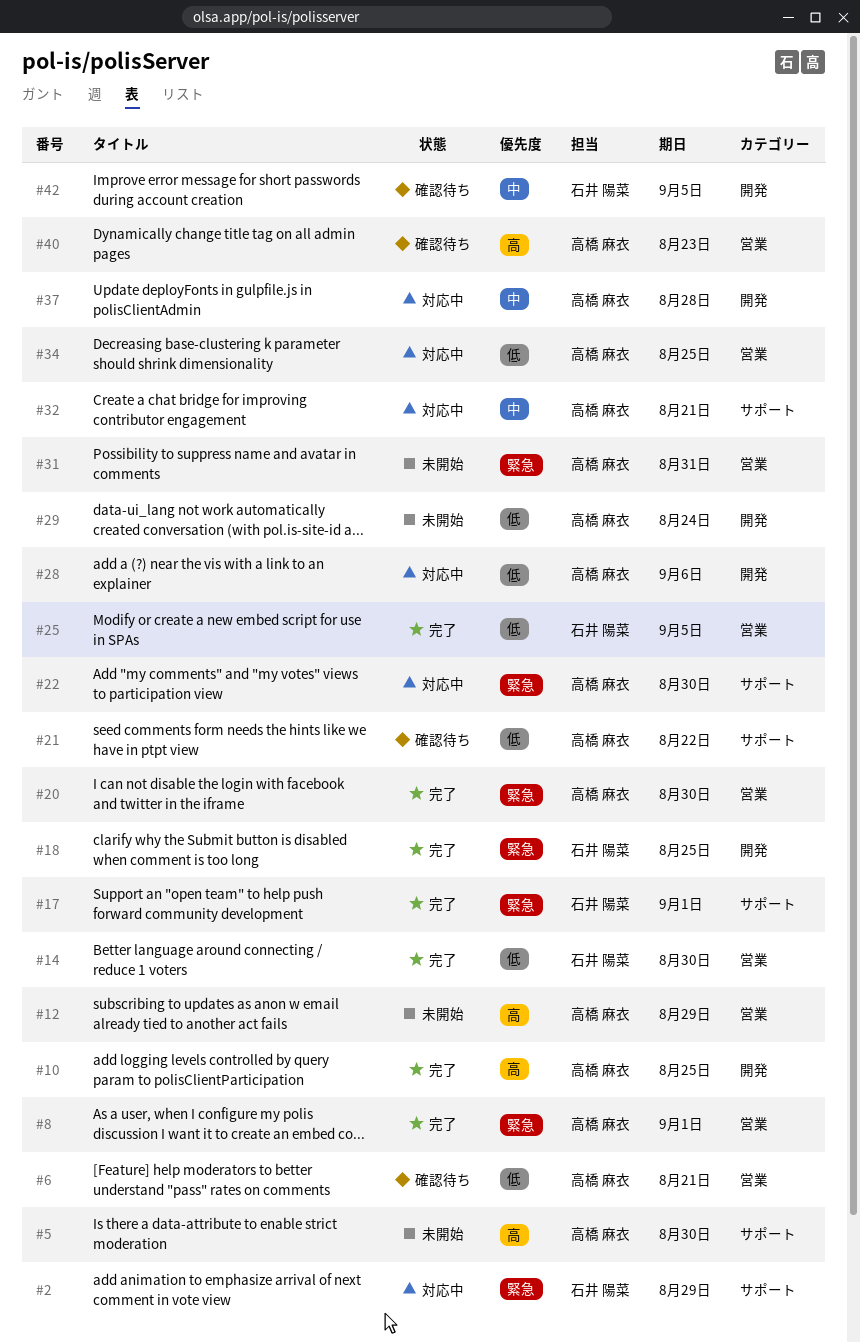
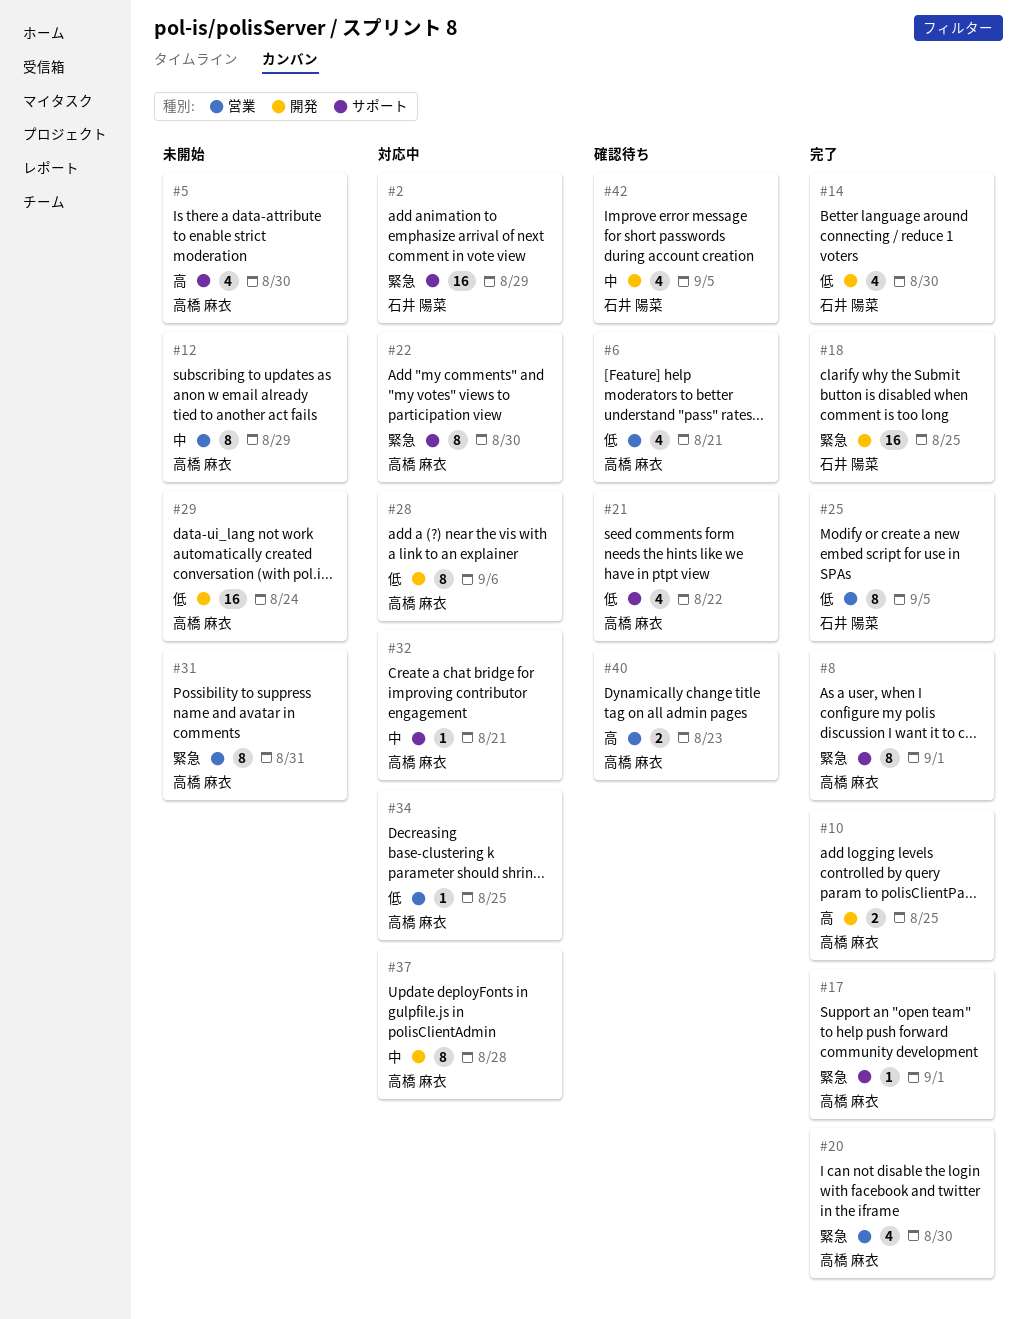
#8, label: 営業 -> サポート
#12, priority: 高 -> 中
#14, label: 営業 -> 開発
#17, owner: 石井 陽菜 -> 高橋 麻衣

